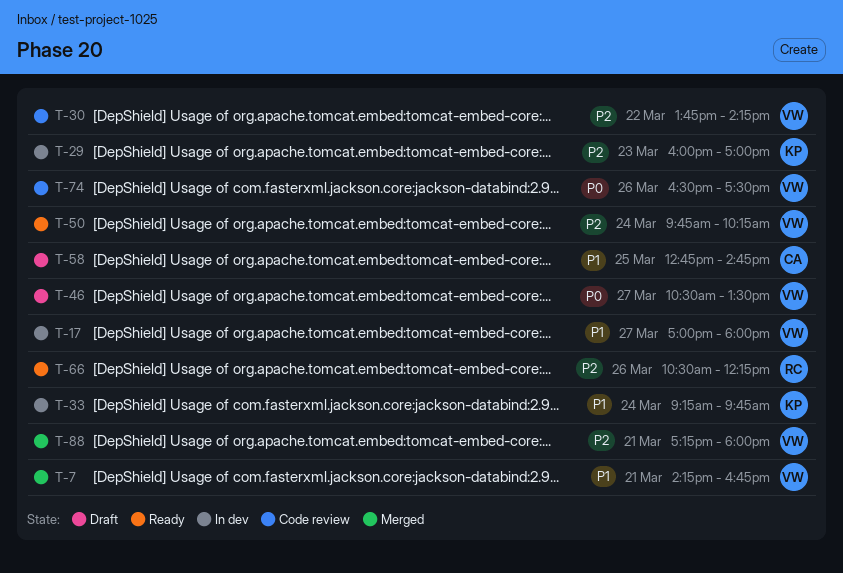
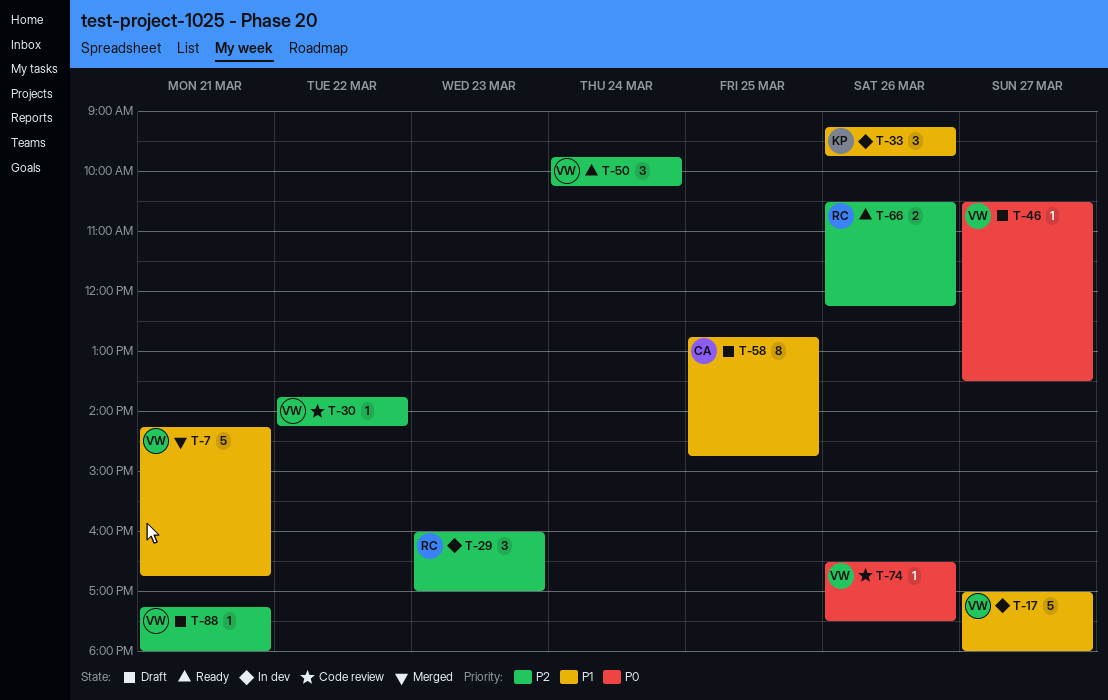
T-29, owner: KP -> RC
T-33, day: Mar 24 -> Mar 26
T-88, status: Merged -> Draft

